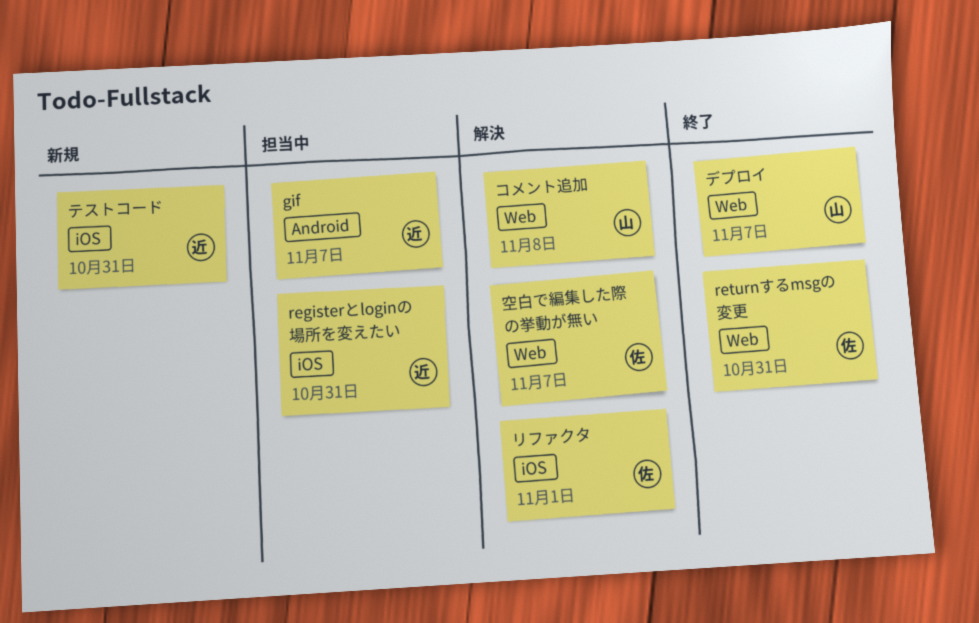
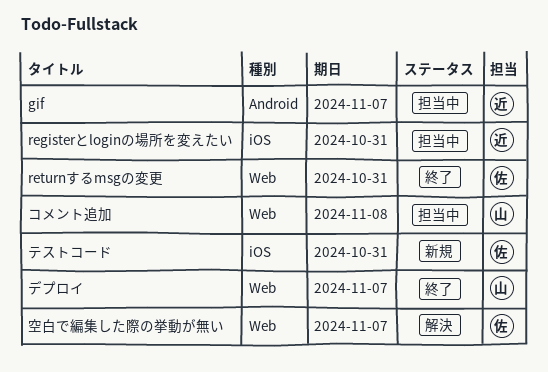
コメント追加, status: 解決 -> 担当中
テストコード, owner: 近 -> 佐
リファクタ: present -> none

